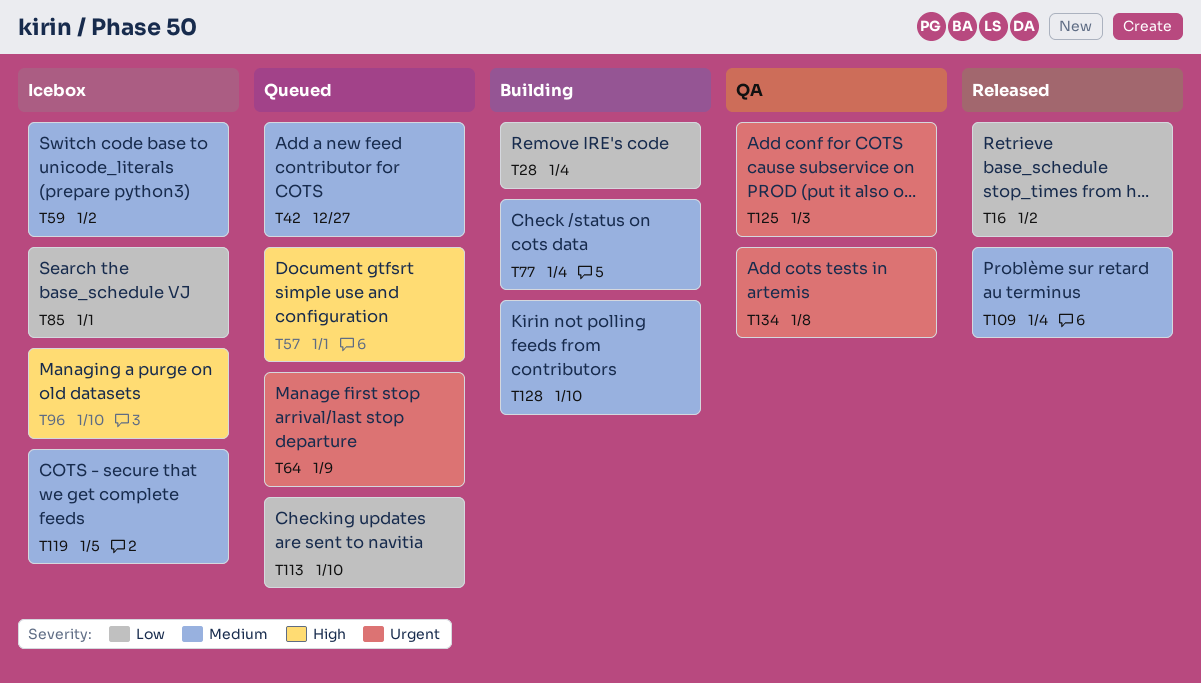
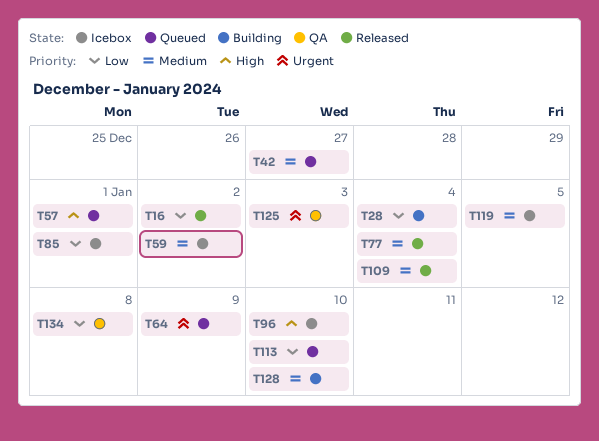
T77, status: Building -> Released
T134, priority: Urgent -> Low

